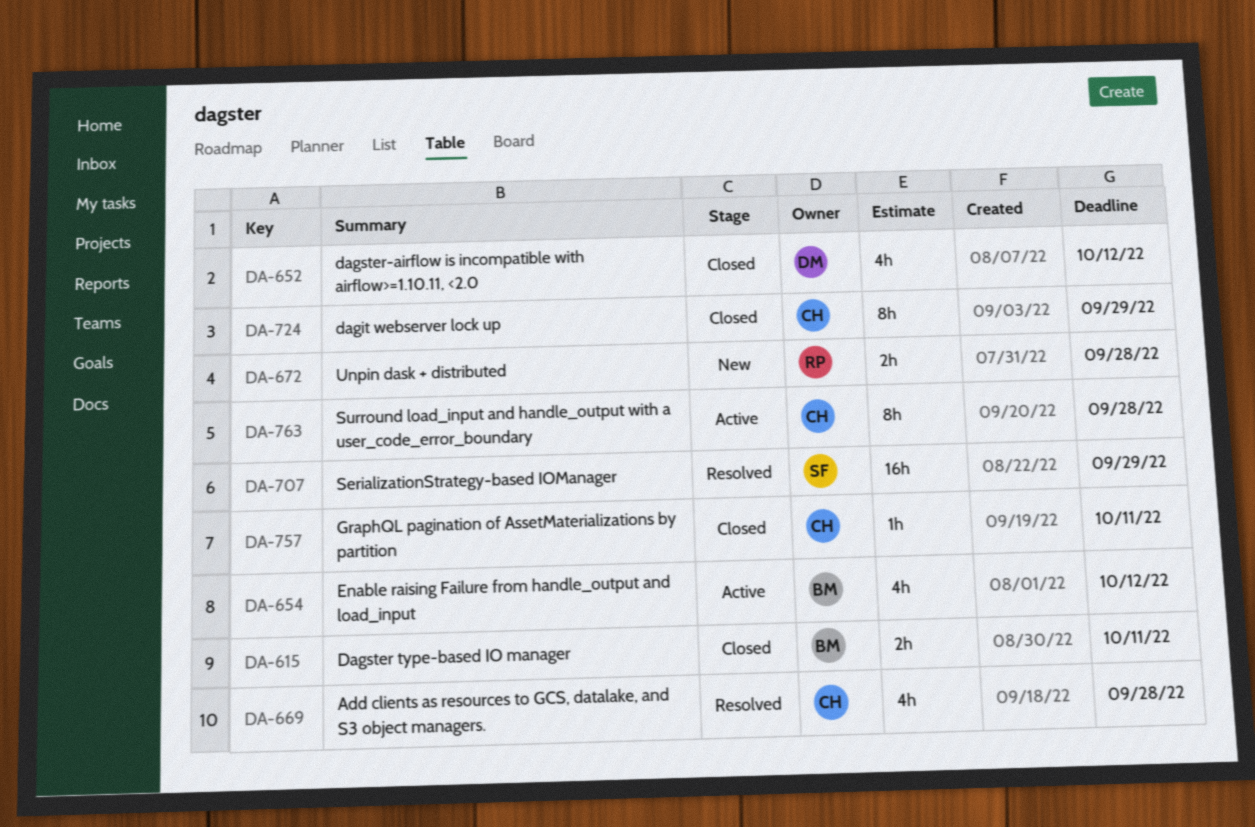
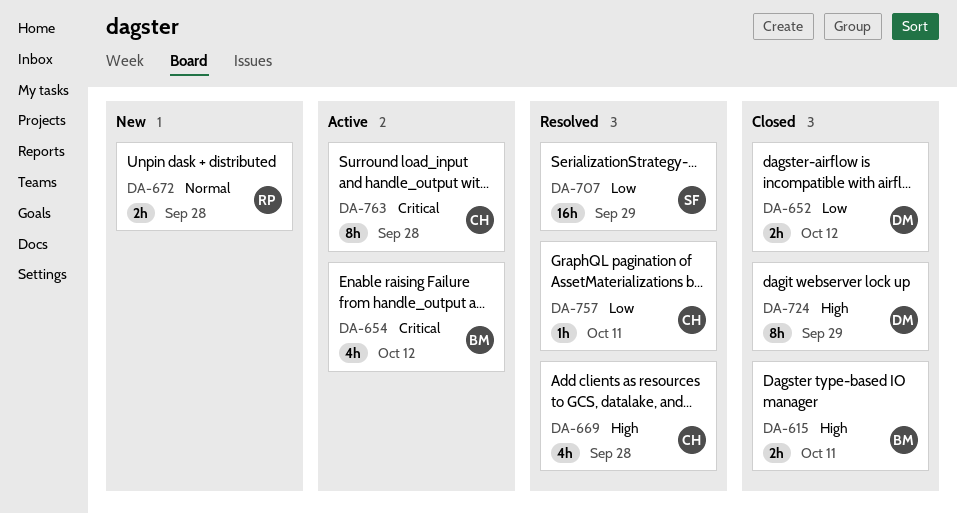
DA-652, estimate: 4h -> 2h
DA-724, owner: CH -> DM
DA-757, status: Closed -> Resolved

